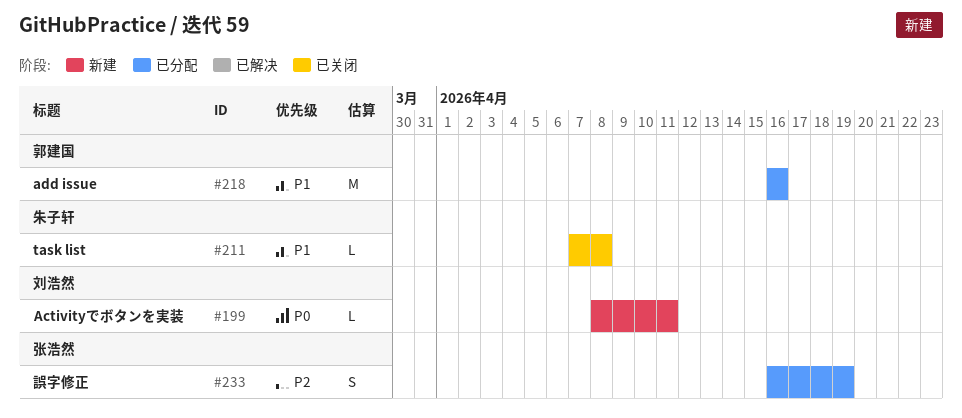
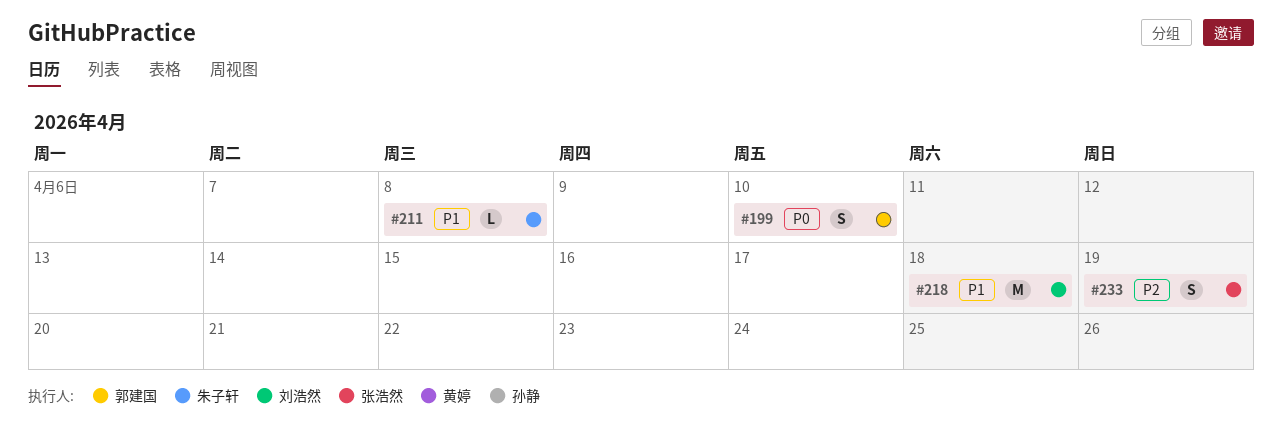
#199, owner: 刘浩然 -> 郭建国
#199, estimate: L -> S
#199, due: Apr 11 -> Apr 10
#218, owner: 郭建国 -> 刘浩然
#218, due: Apr 16 -> Apr 18

